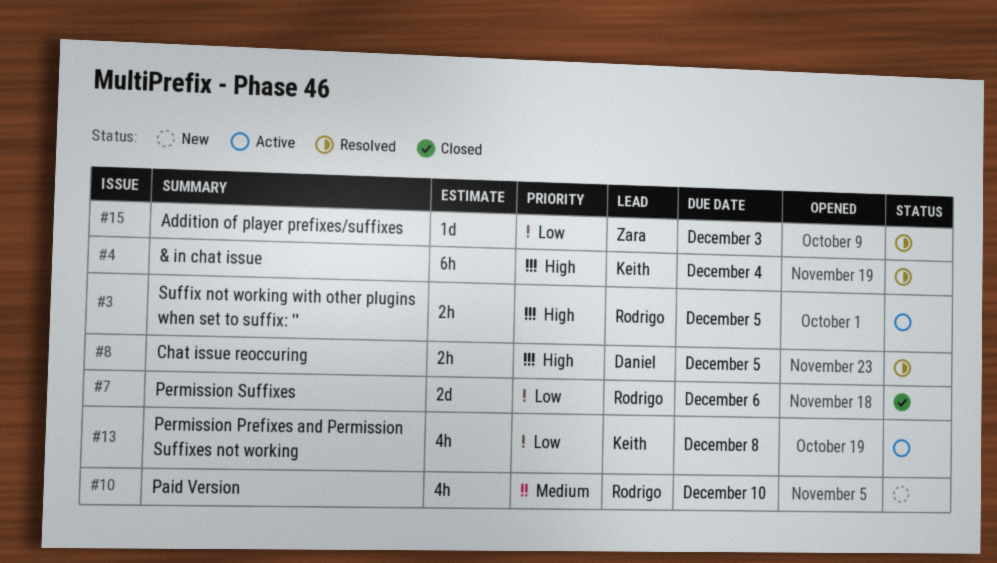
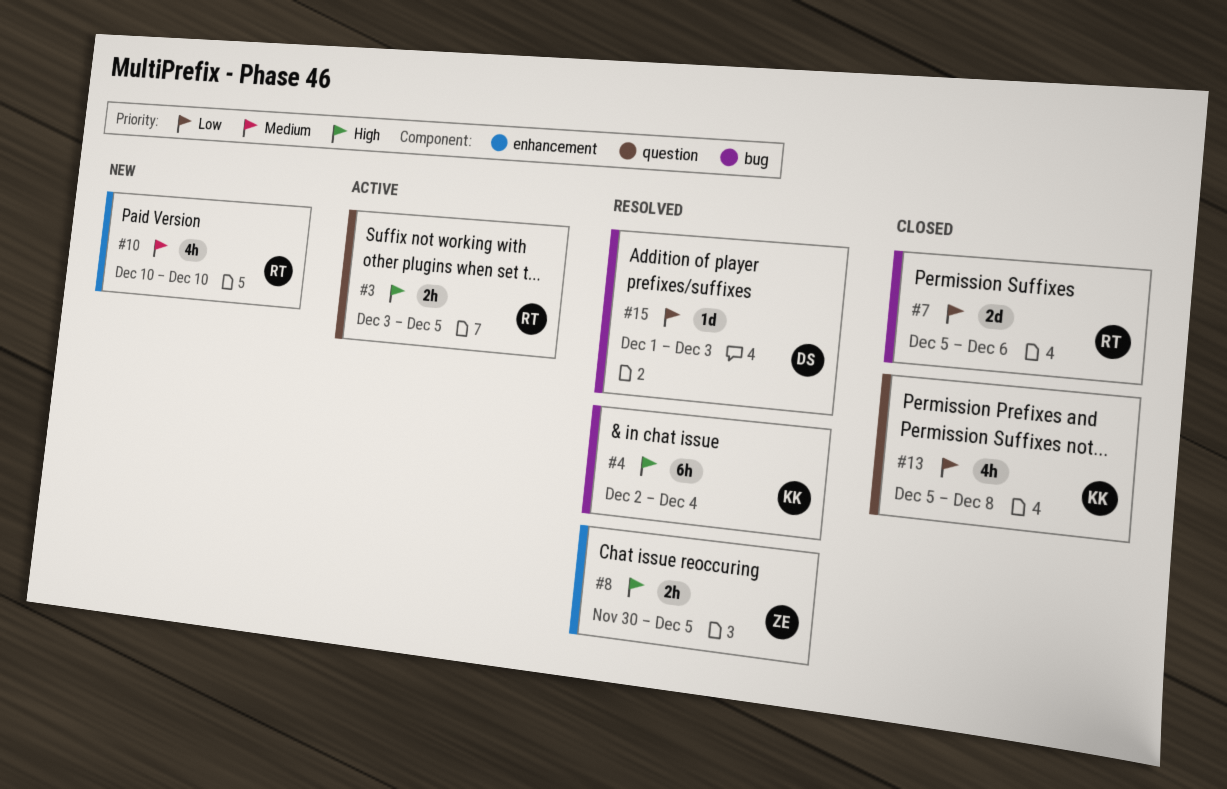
#8, owner: Daniel -> Zara
#13, status: Active -> Closed
#15, owner: Zara -> Daniel

